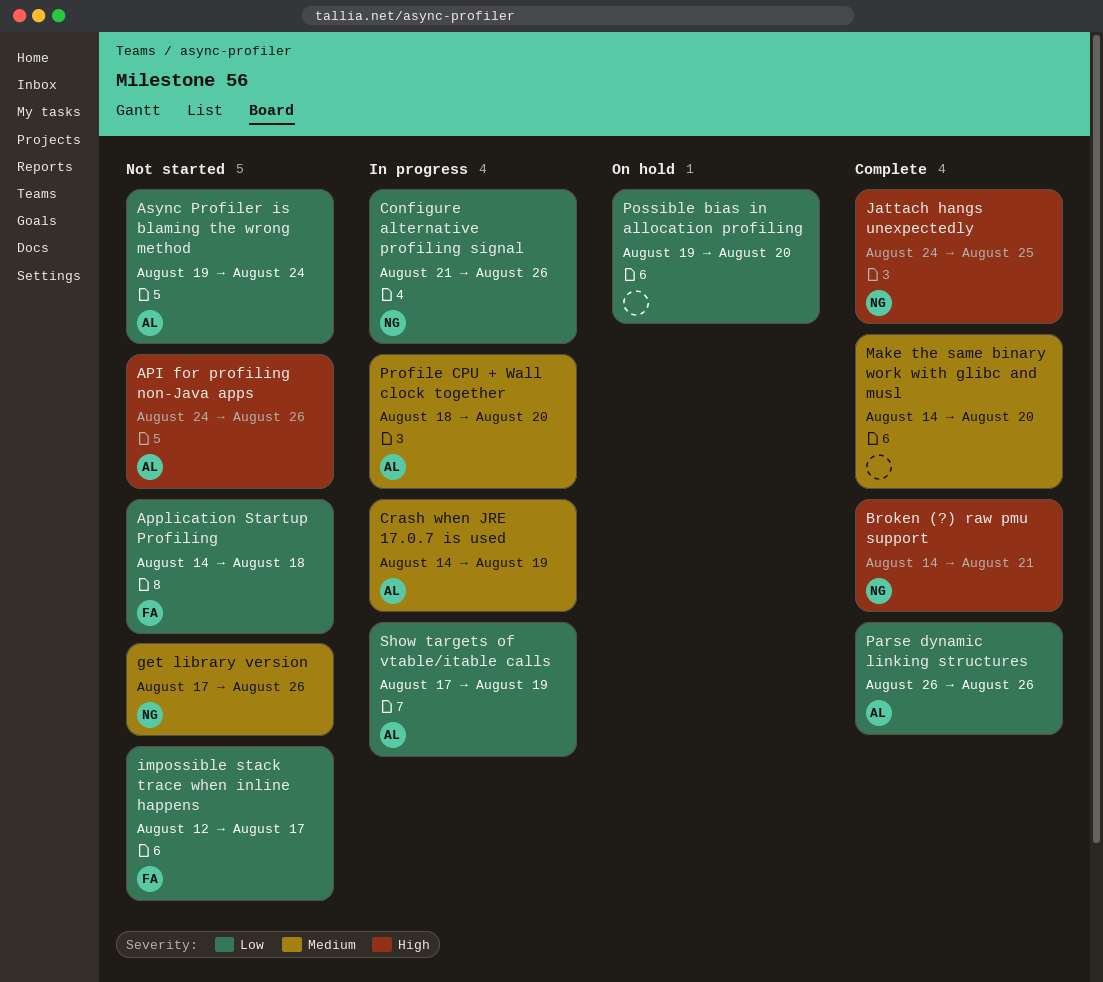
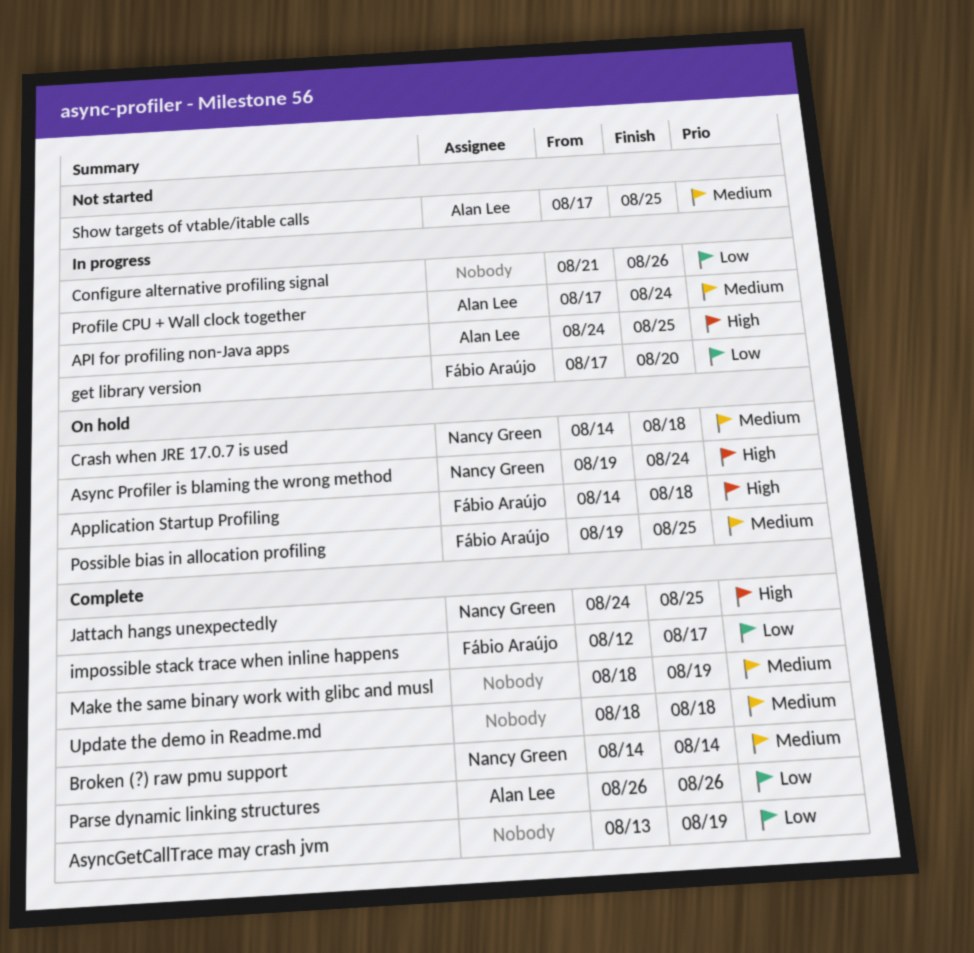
API for profiling non-Java apps, status: Not started -> In progress
API for profiling non-Java apps, due: Aug 26 -> Aug 25
Application Startup Profiling, status: Not started -> On hold
Application Startup Profiling, priority: Low -> High
Async Profiler is blaming the wrong method, status: Not started -> On hold
Async Profiler is blaming the wrong method, owner: Alan Lee -> Nancy Green
Async Profiler is blaming the wrong method, priority: Low -> High
AsyncGetCallTrace may crash jvm: none -> present
Broken (?) raw pmu support, priority: High -> Medium
Broken (?) raw pmu support, due: Aug 21 -> Aug 14
Configure alternative profiling signal, owner: Nancy Green -> none
Crash when JRE 17.0.7 is used, status: In progress -> On hold
Crash when JRE 17.0.7 is used, owner: Alan Lee -> Nancy Green
Crash when JRE 17.0.7 is used, due: Aug 19 -> Aug 18
get library version, status: Not started -> In progress
get library version, owner: Nancy Green -> Fábio Araújo
get library version, priority: Medium -> Low
get library version, due: Aug 26 -> Aug 20
impossible stack trace when inline happens, status: Not started -> Complete
Make the same binary work with glibc and musl, start: Aug 14 -> Aug 18
Make the same binary work with glibc and musl, due: Aug 20 -> Aug 19
Possible bias in allocation profiling, owner: none -> Fábio Araújo
Possible bias in allocation profiling, priority: Low -> Medium
Possible bias in allocation profiling, due: Aug 20 -> Aug 25
Profile CPU + Wall clock together, start: Aug 18 -> Aug 17
Profile CPU + Wall clock together, due: Aug 20 -> Aug 24
Show targets of vtable/itable calls, status: In progress -> Not started
Show targets of vtable/itable calls, priority: Low -> Medium
Show targets of vtable/itable calls, due: Aug 19 -> Aug 25
Update the demo in Readme.md: none -> present

